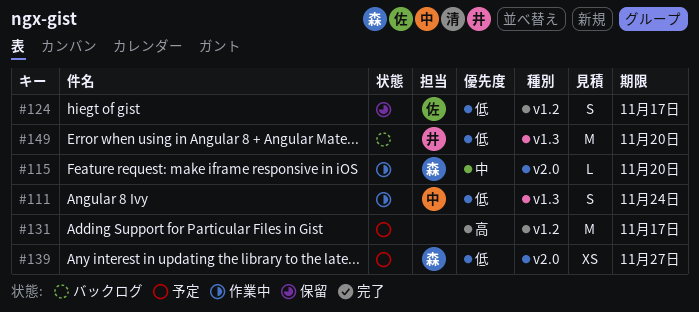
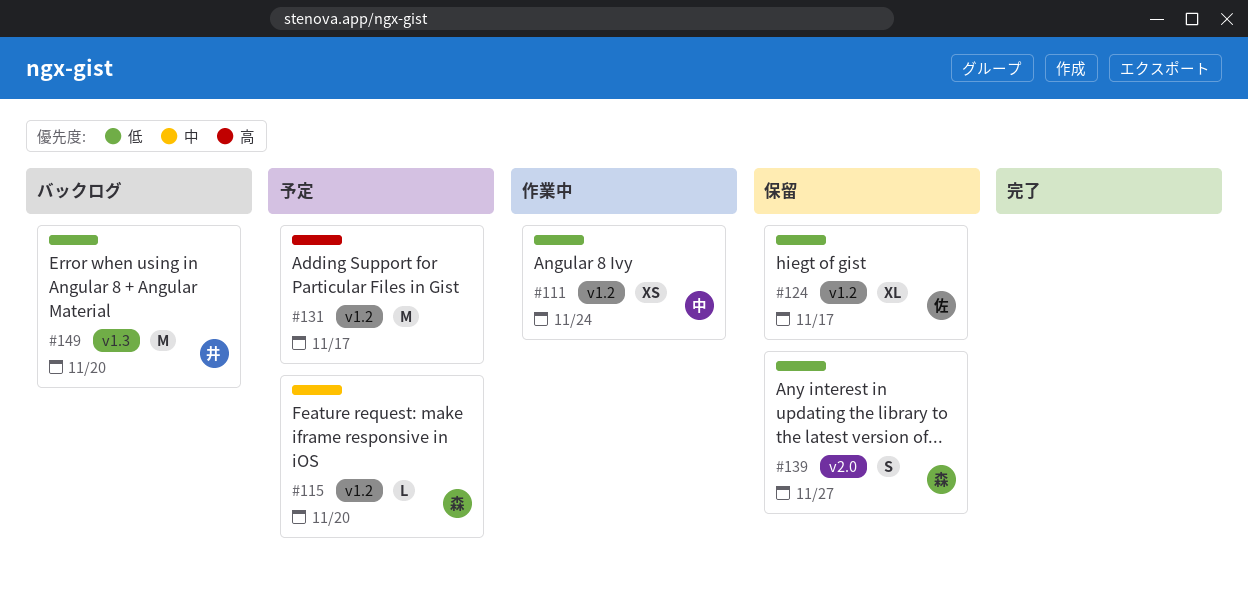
#111, label: v1.3 -> v1.2
#111, estimate: S -> XS
#115, status: 作業中 -> 予定
#115, label: v2.0 -> v1.2
#124, estimate: S -> XL
#139, status: 予定 -> 保留
#139, estimate: XS -> S

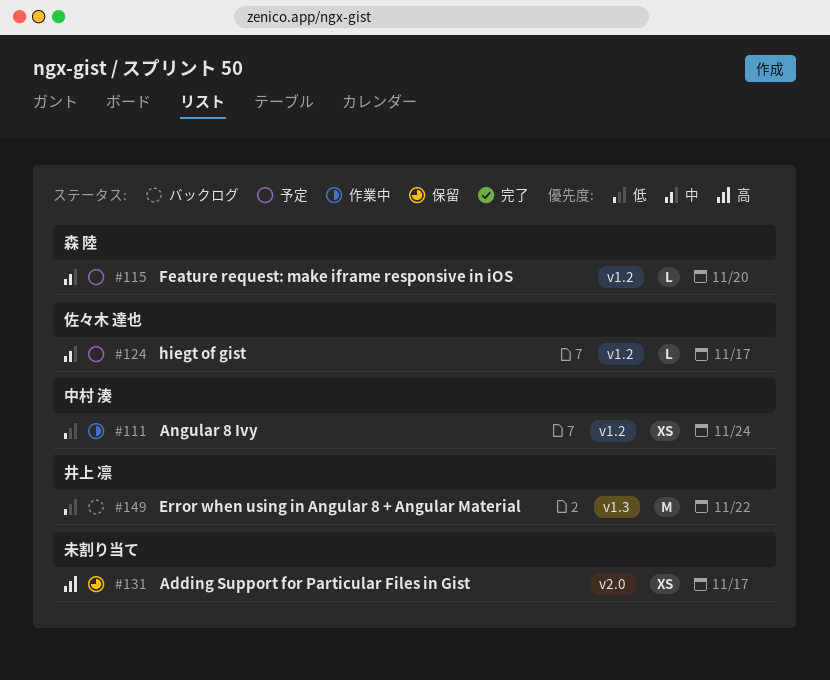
#124, status: 保留 -> 予定
#124, priority: 低 -> 中
#124, estimate: XL -> L
#131, status: 予定 -> 保留
#131, label: v1.2 -> v2.0
#131, estimate: M -> XS
#139: present -> none
#149, due: Nov 20 -> Nov 22

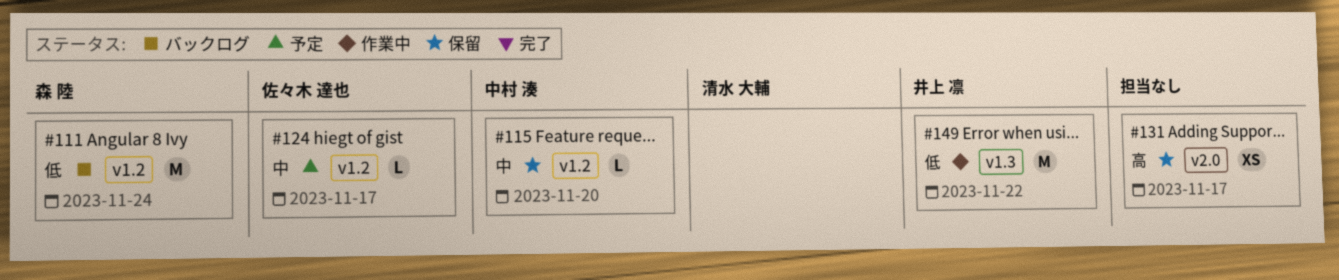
#111, status: 作業中 -> バックログ
#111, owner: 中村 湊 -> 森 陸
#111, estimate: XS -> M
#115, status: 予定 -> 保留
#115, owner: 森 陸 -> 中村 湊
#149, status: バックログ -> 作業中

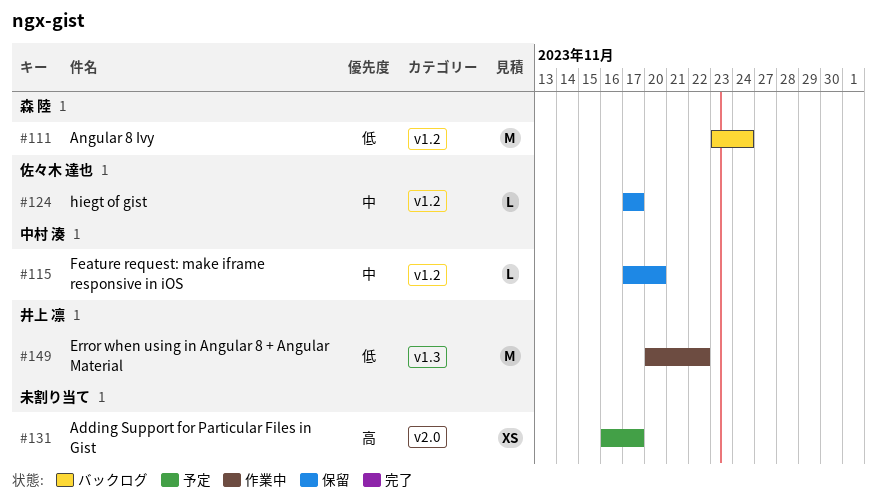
#124, status: 予定 -> 保留
#131, status: 保留 -> 予定

